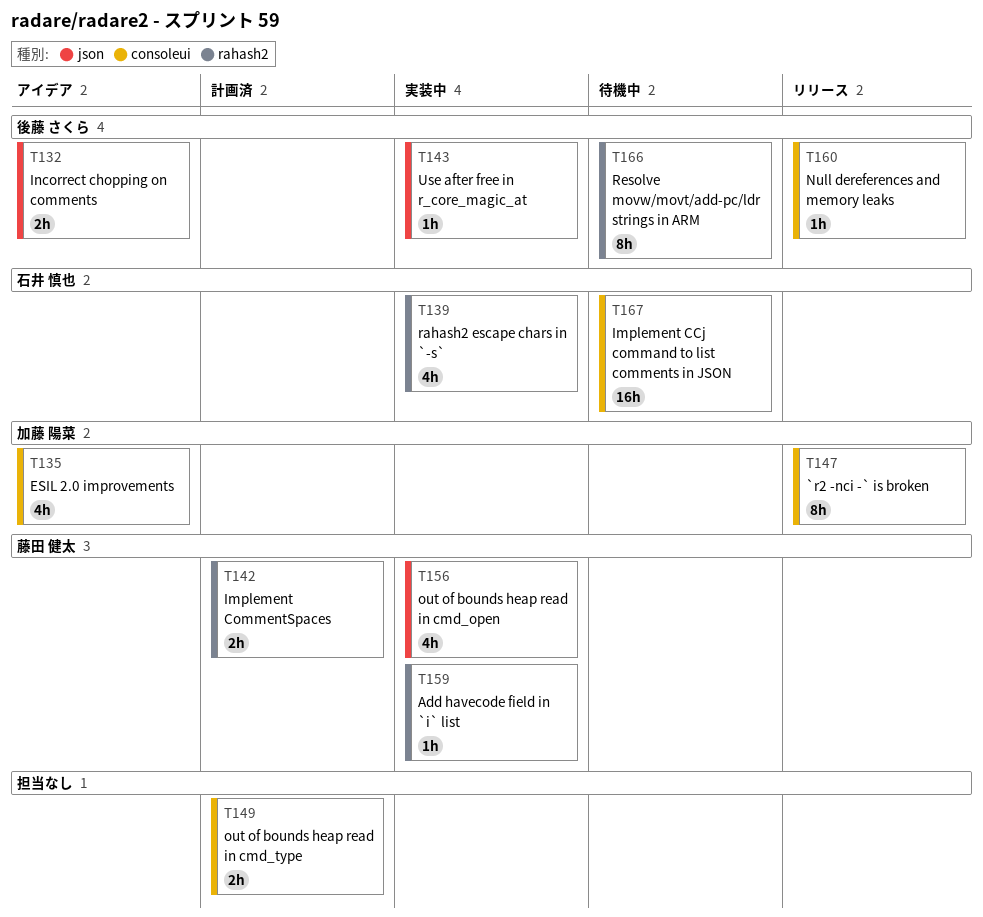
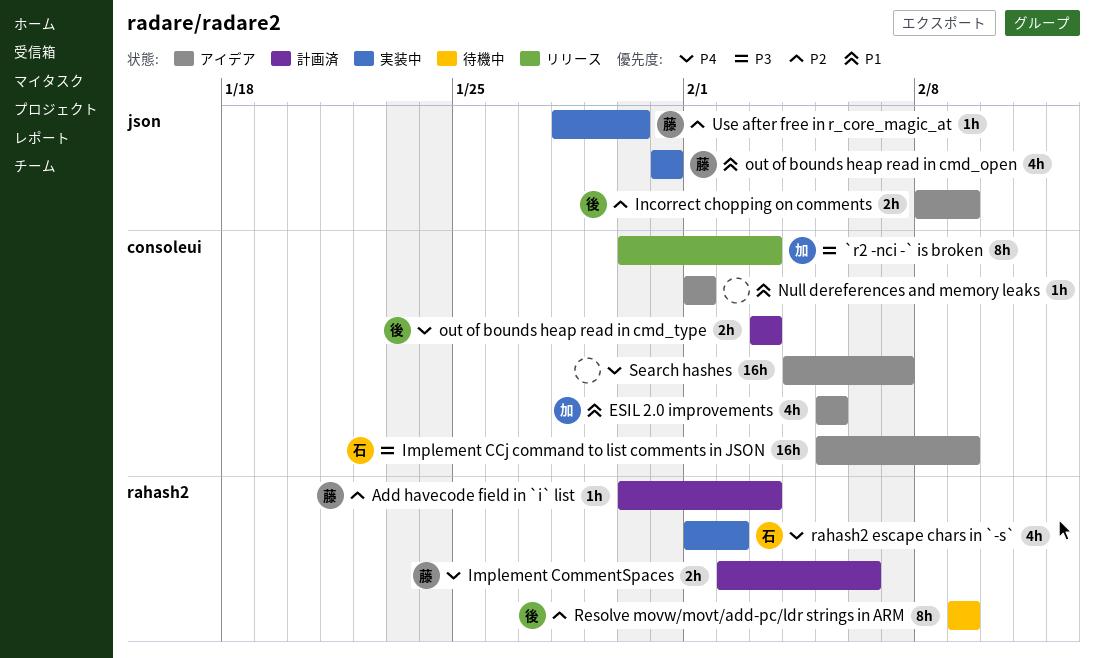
Add havecode field in `i` list, status: 実装中 -> 計画済
Implement CCj command to list comments in JSON, status: 待機中 -> アイデア
Null dereferences and memory leaks, status: リリース -> アイデア
Null dereferences and memory leaks, owner: 後藤 さくら -> none
out of bounds heap read in cmd_type, owner: none -> 後藤 さくら
Search hashes: none -> present
Use after free in r_core_magic_at, owner: 後藤 さくら -> 藤田 健太

